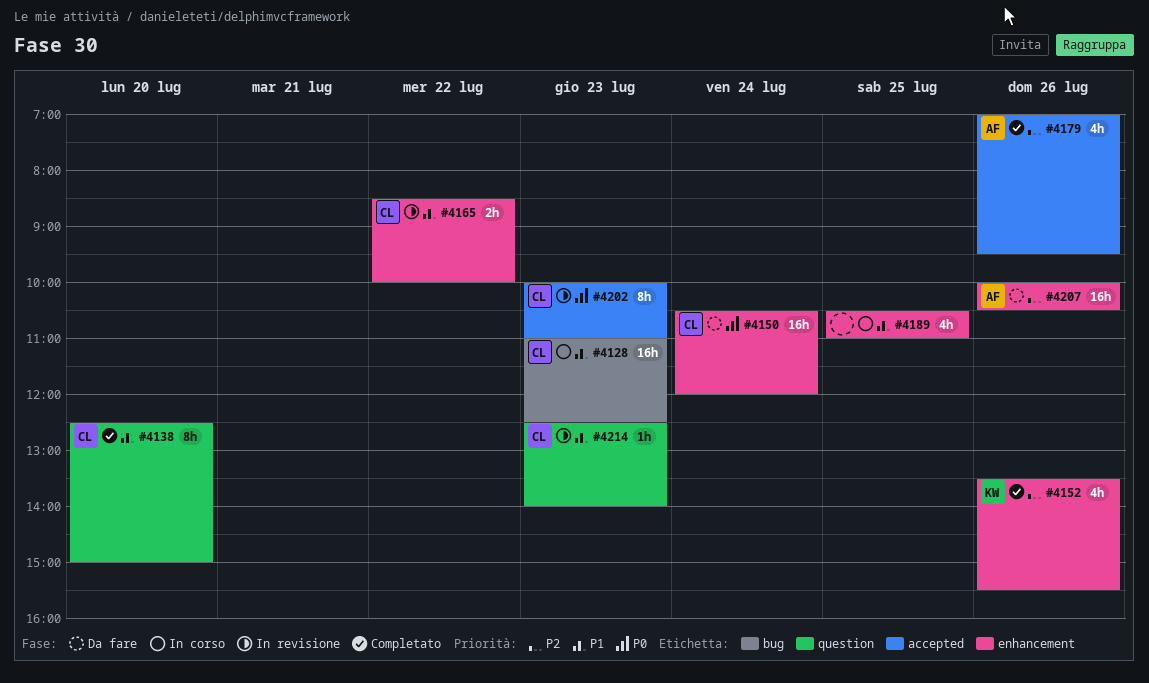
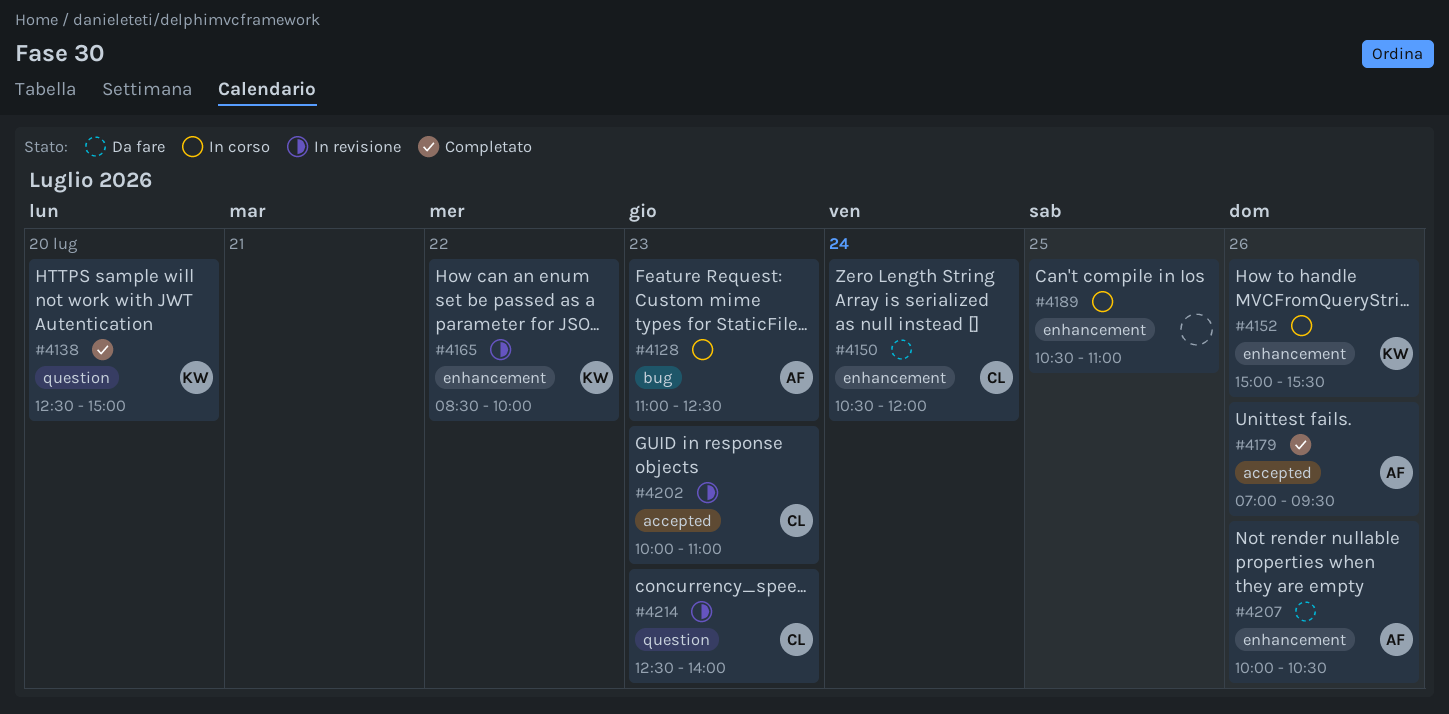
#4128, owner: CL -> AF
#4138, owner: CL -> KW
#4152, status: Completato -> In corso
#4152, begins: 13:30 -> 15:00
#4165, owner: CL -> KW

